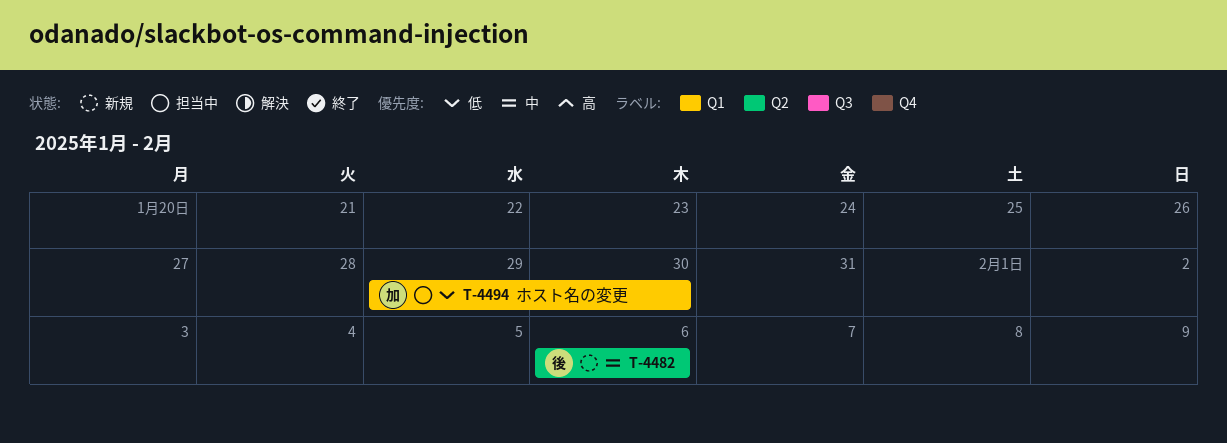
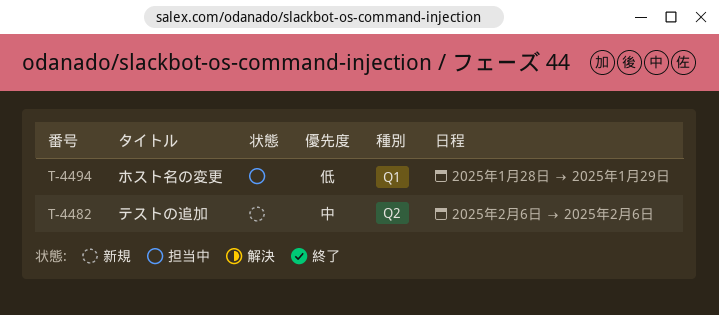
T-4494, start: Jan 29 -> Jan 28
T-4494, due: Jan 30 -> Jan 29

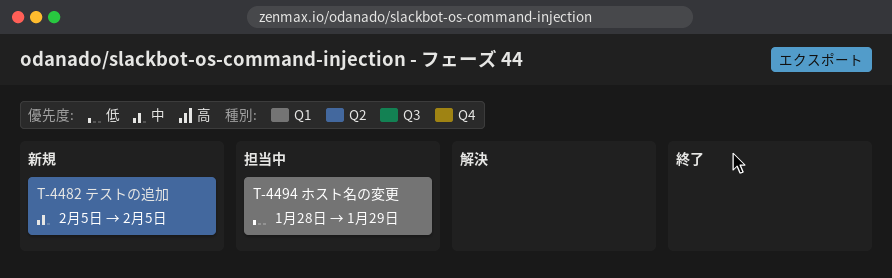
T-4482, start: Feb 6 -> Feb 5
T-4482, due: Feb 6 -> Feb 5

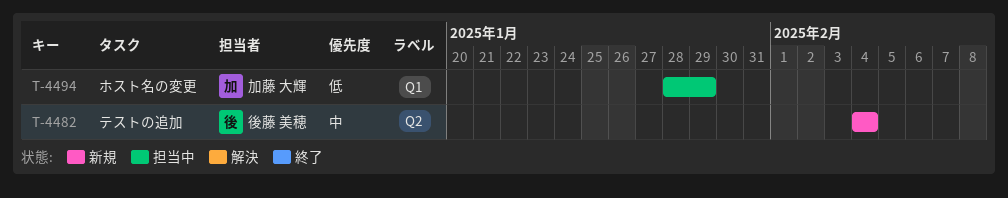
T-4482, start: Feb 5 -> Feb 4
T-4482, due: Feb 5 -> Feb 4

